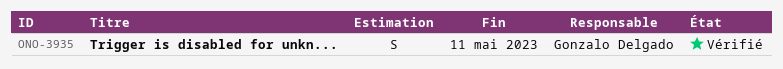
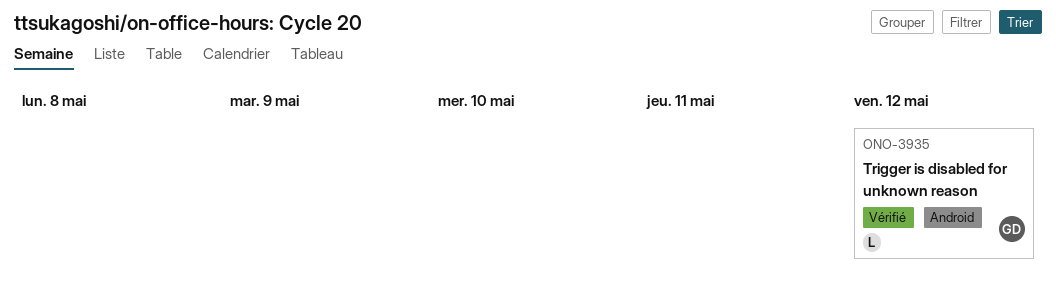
ONO-3935, estimate: S -> L
ONO-3935, due: May 11 -> May 12

